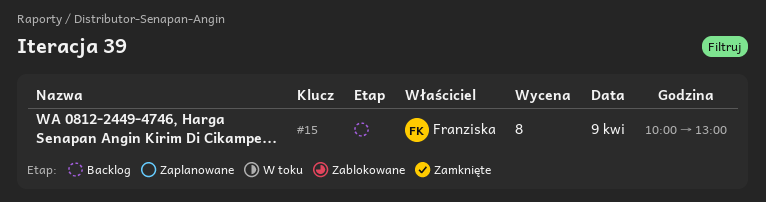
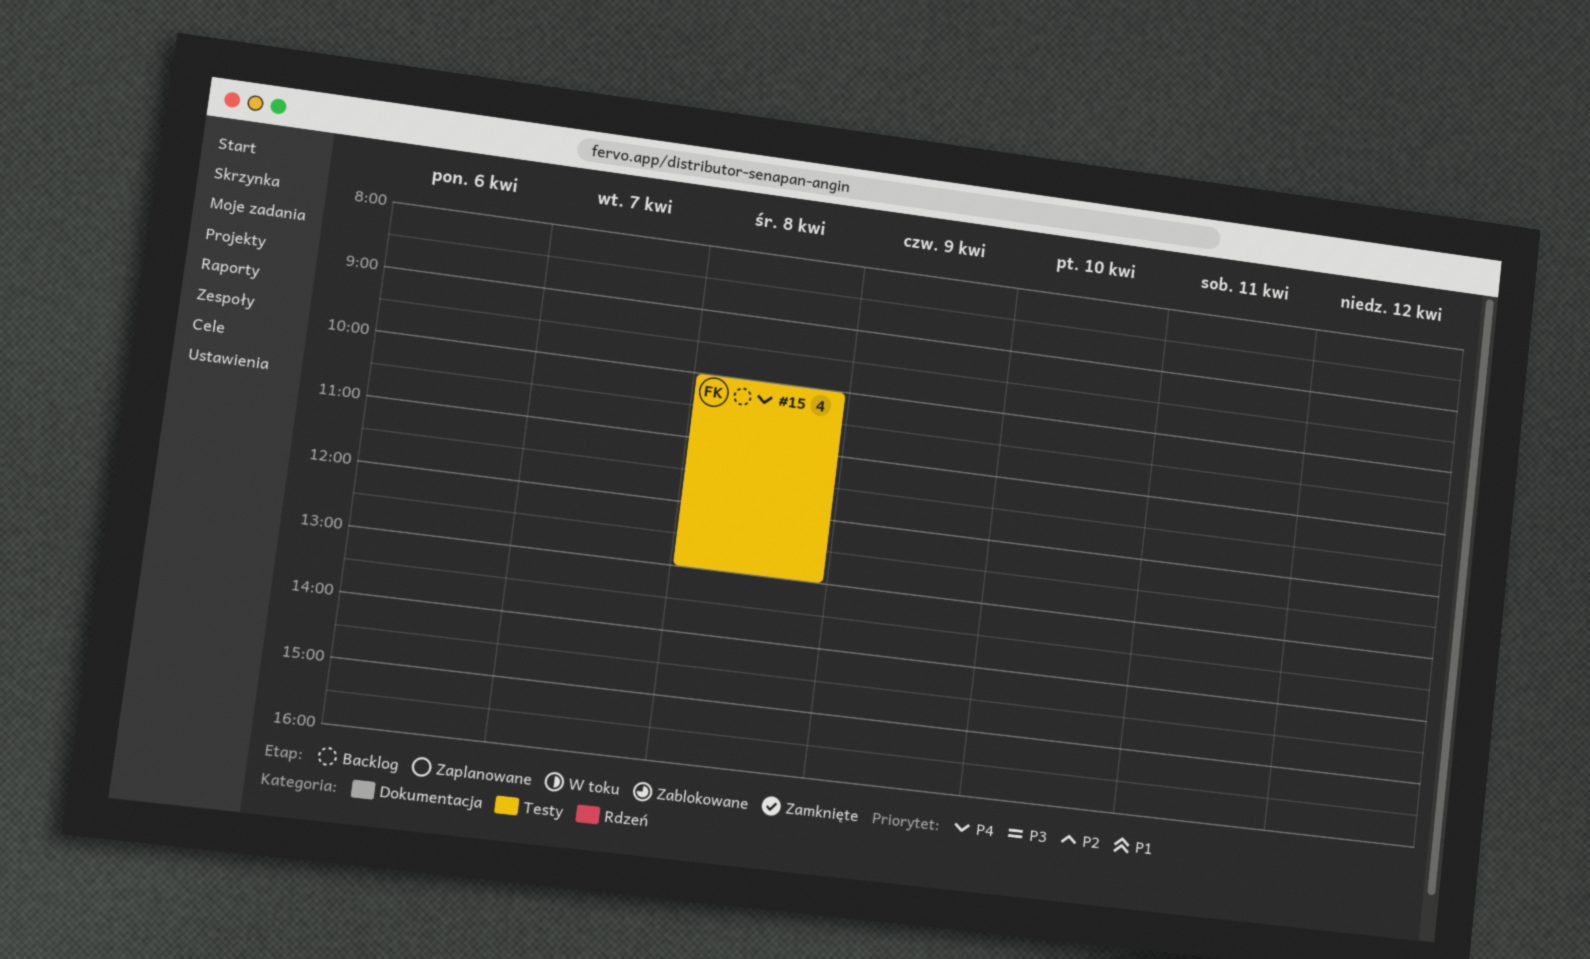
#15, estimate: 8 -> 4
#15, day: Apr 9 -> Apr 8

